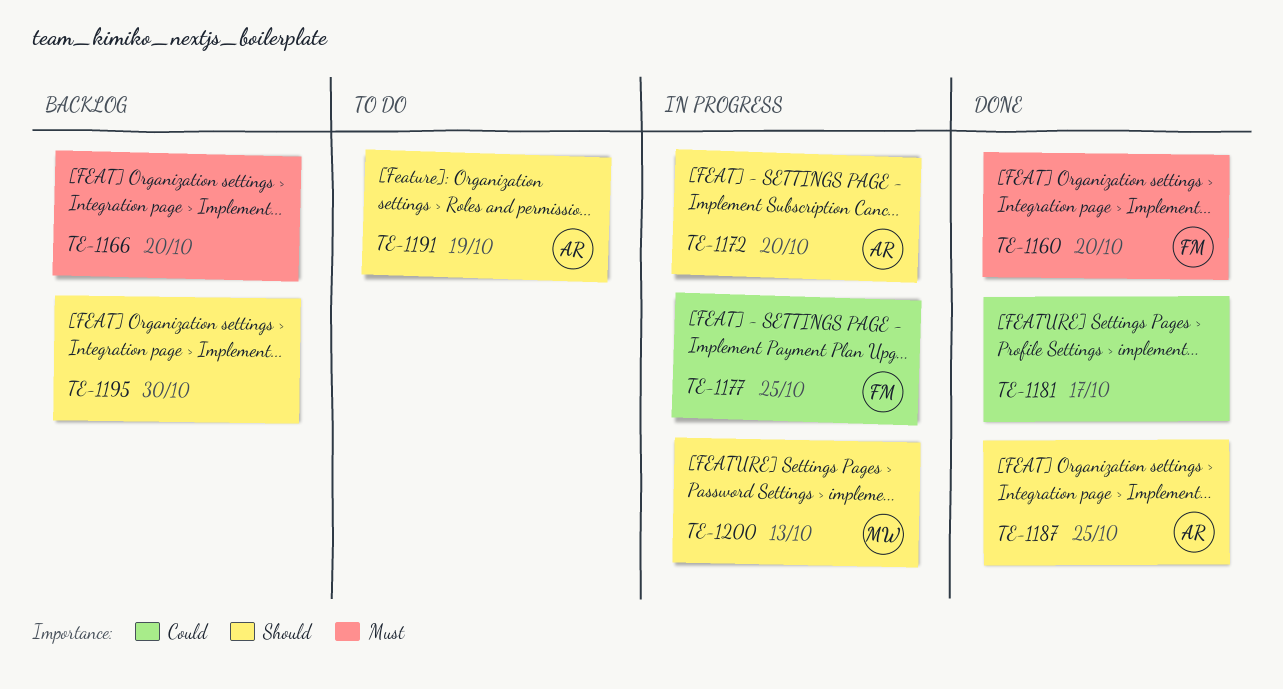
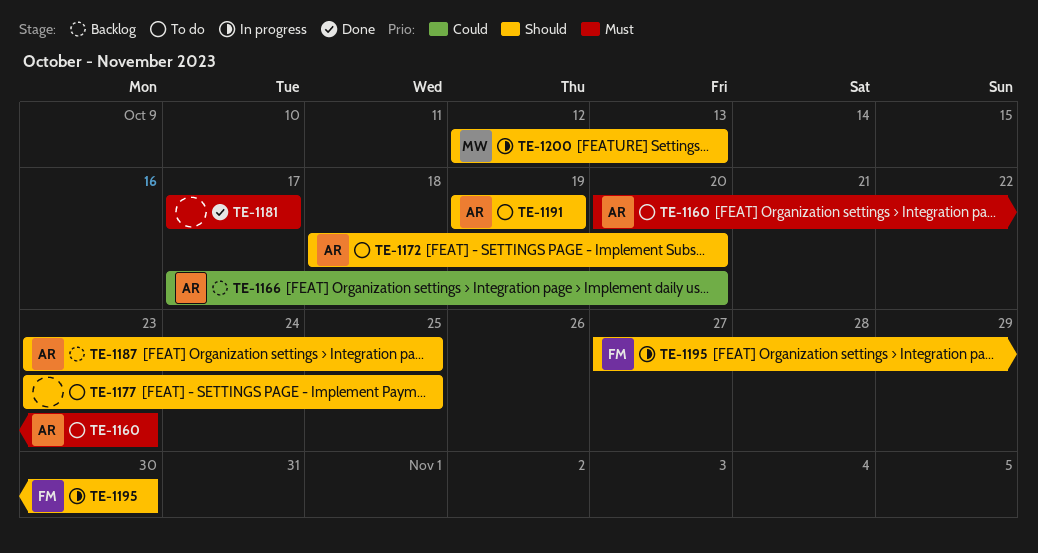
TE-1160, status: Done -> To do
TE-1160, owner: FM -> AR
TE-1160, due: Oct 20 -> Oct 23
TE-1166, owner: none -> AR
TE-1166, priority: Must -> Could
TE-1172, status: In progress -> To do
TE-1177, status: In progress -> To do
TE-1177, owner: FM -> none
TE-1177, priority: Could -> Should
TE-1181, priority: Could -> Must
TE-1187, status: Done -> Backlog
TE-1195, status: Backlog -> In progress
TE-1195, owner: none -> FM

